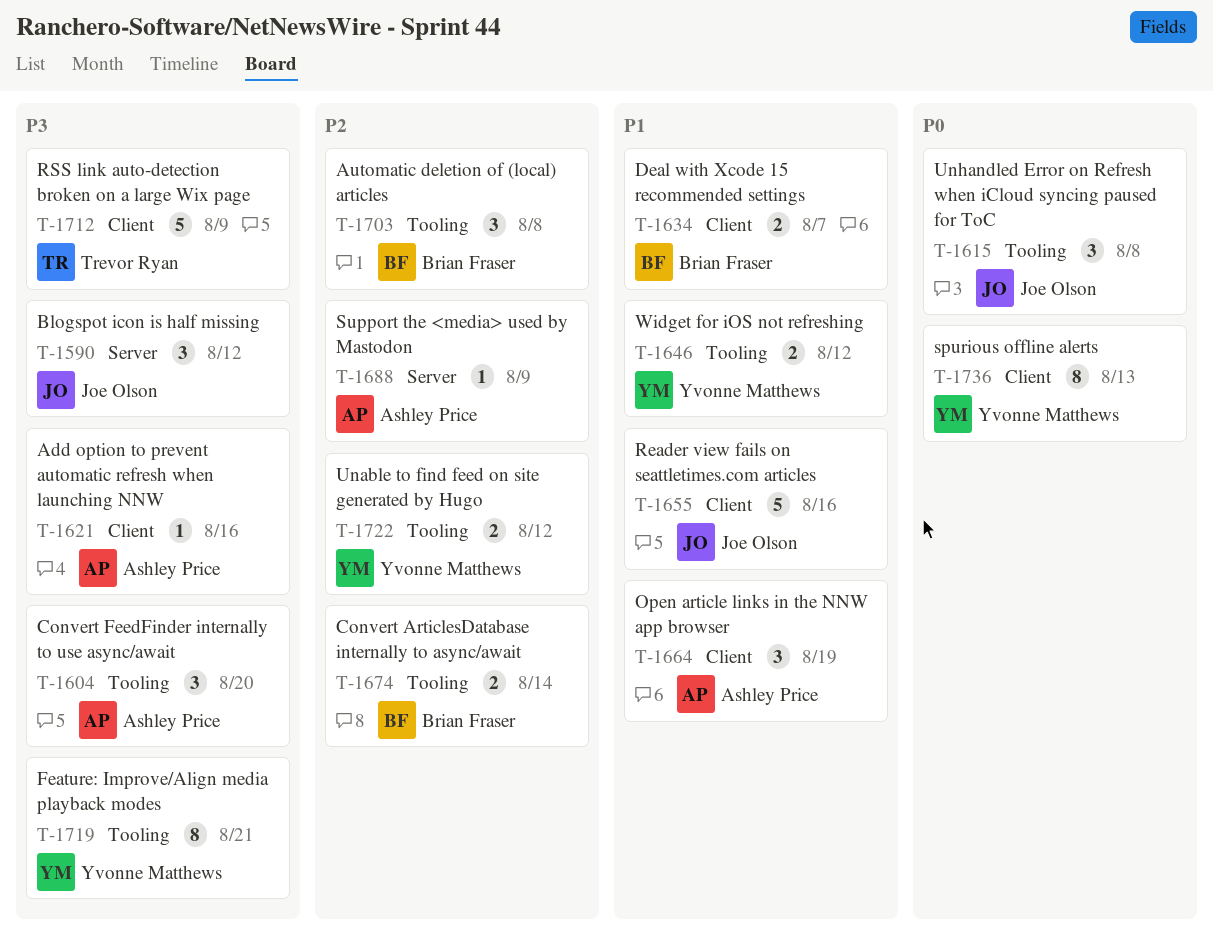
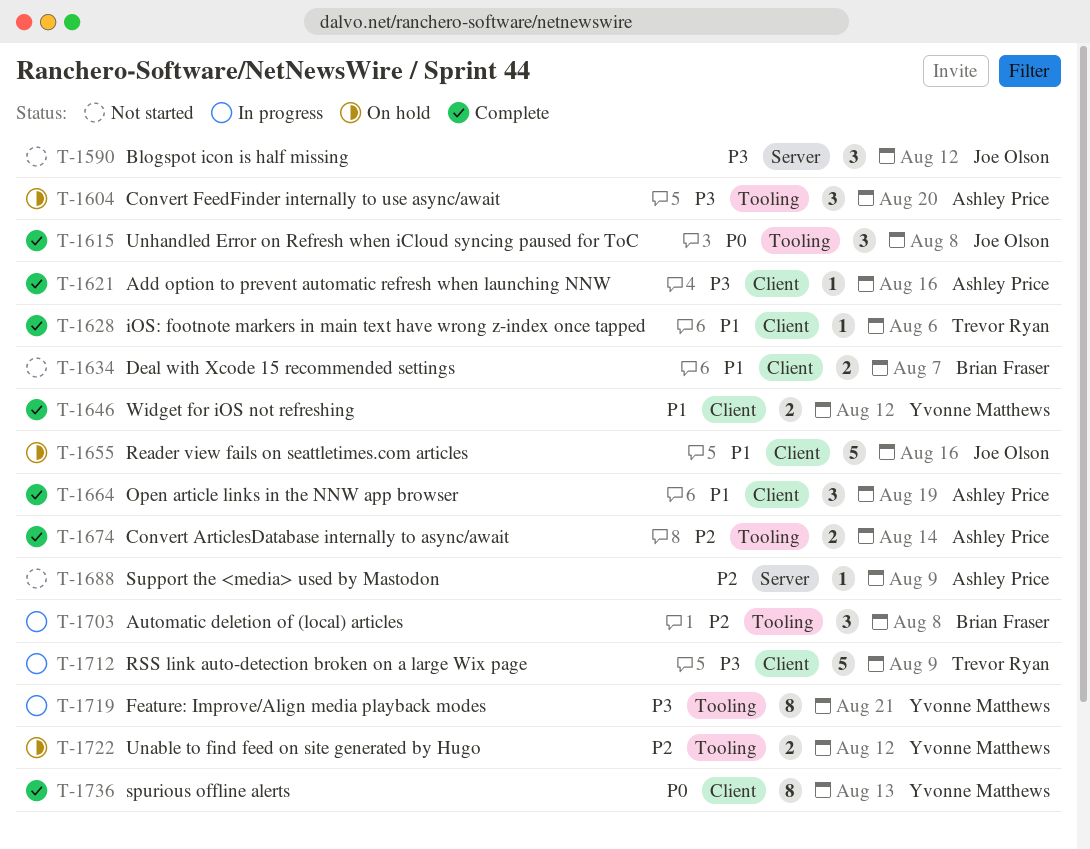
T-1628: none -> present
T-1646, label: Tooling -> Client
T-1674, owner: Brian Fraser -> Ashley Price

